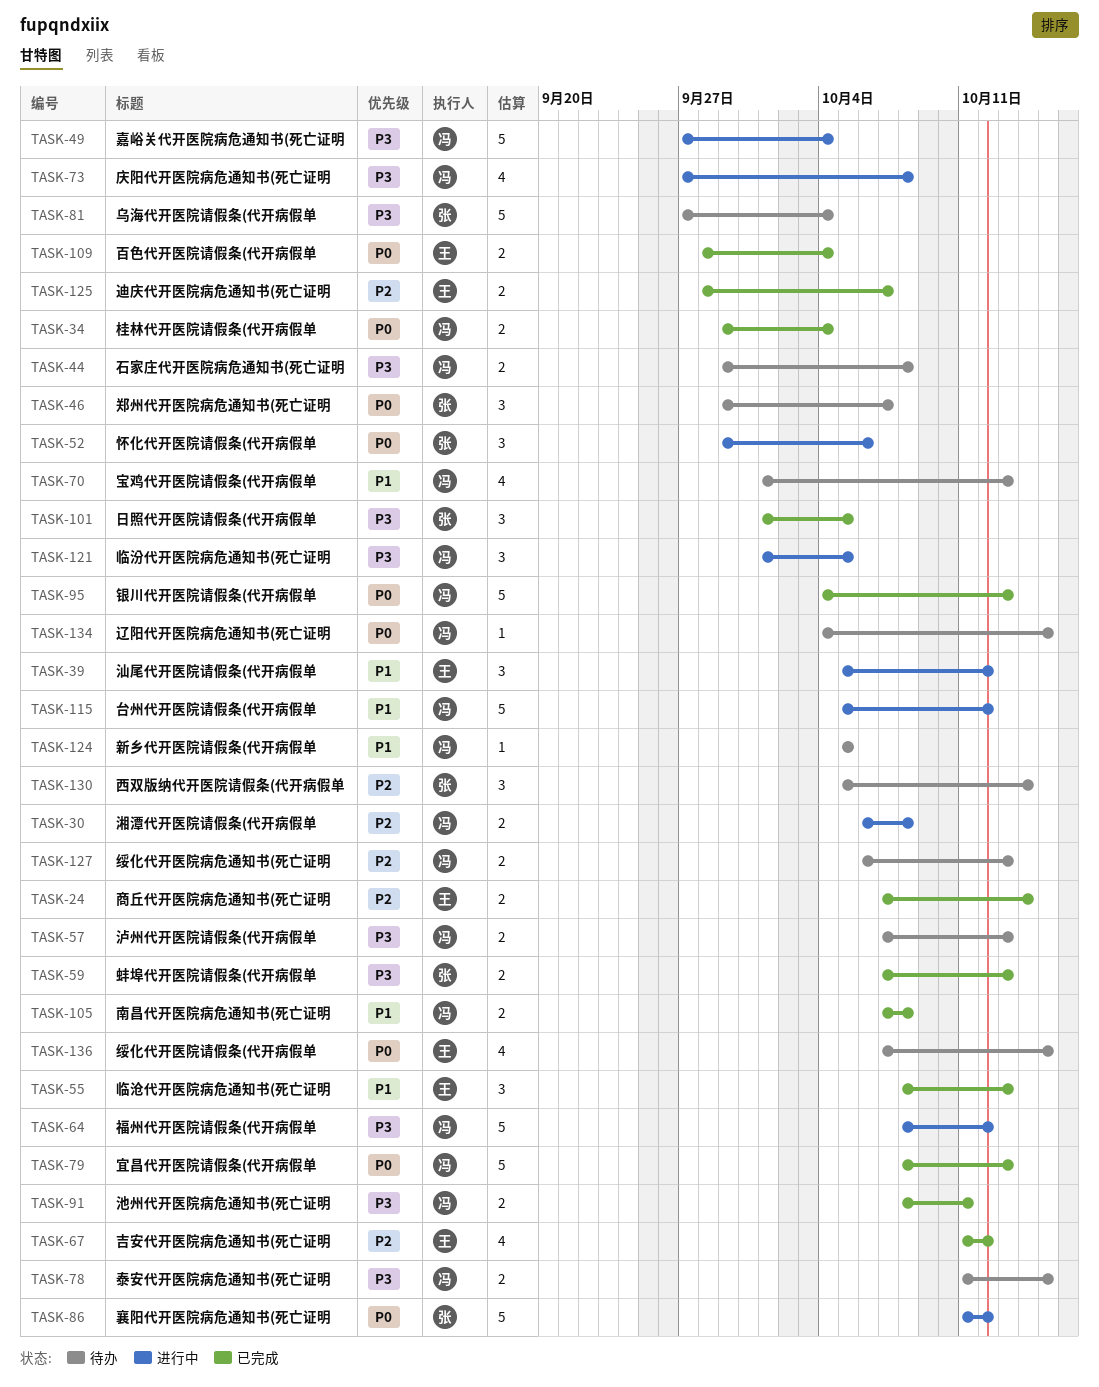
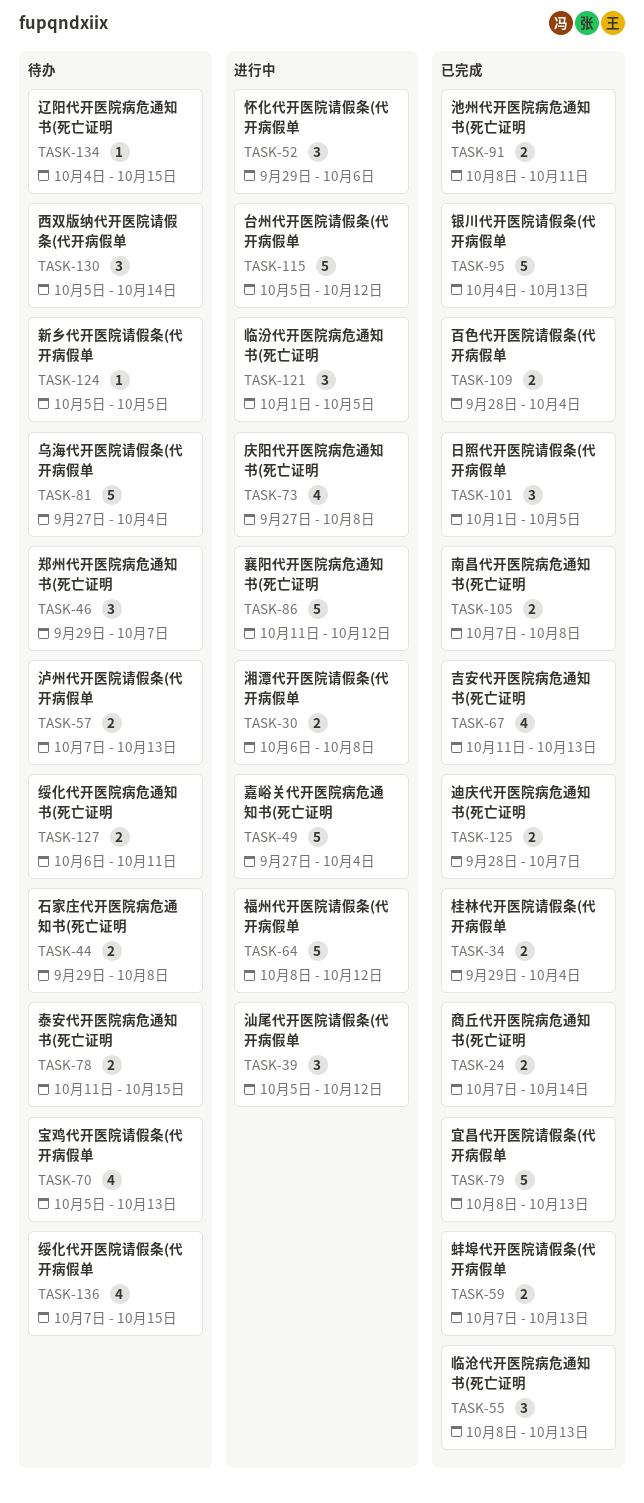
TASK-67, due: Oct 12 -> Oct 13
TASK-70, start: Oct 1 -> Oct 5
TASK-127, due: Oct 13 -> Oct 11

